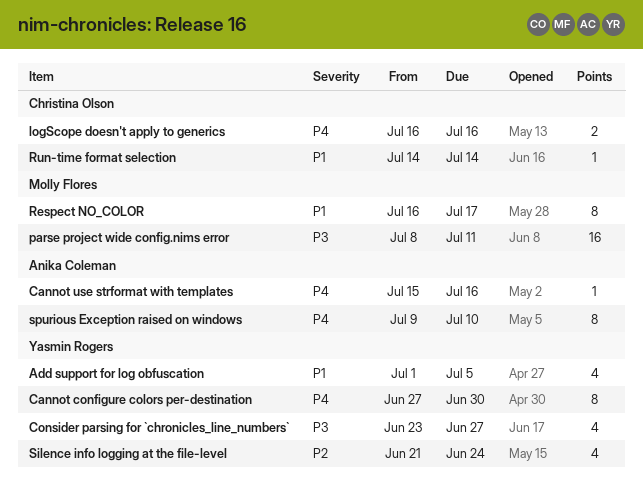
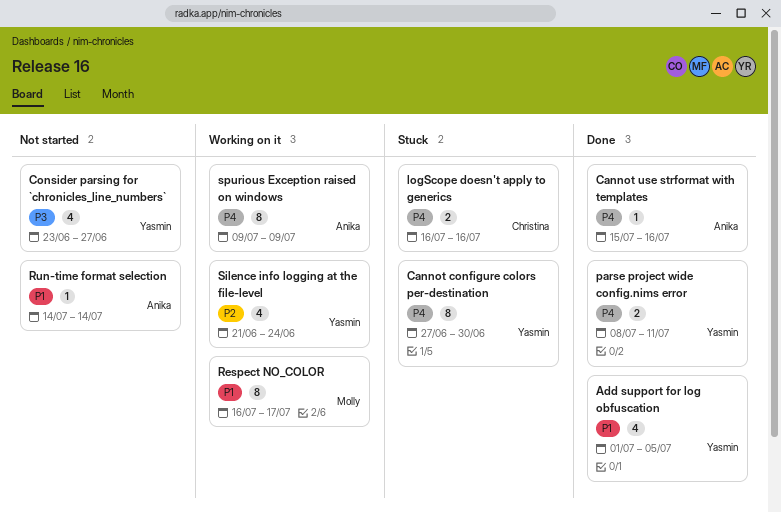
parse project wide config.nims error, owner: Molly Flores -> Yasmin Rogers
parse project wide config.nims error, priority: P3 -> P4
parse project wide config.nims error, estimate: 16 -> 2
Run-time format selection, owner: Christina Olson -> Anika Coleman
spurious Exception raised on windows, due: Jul 10 -> Jul 9

